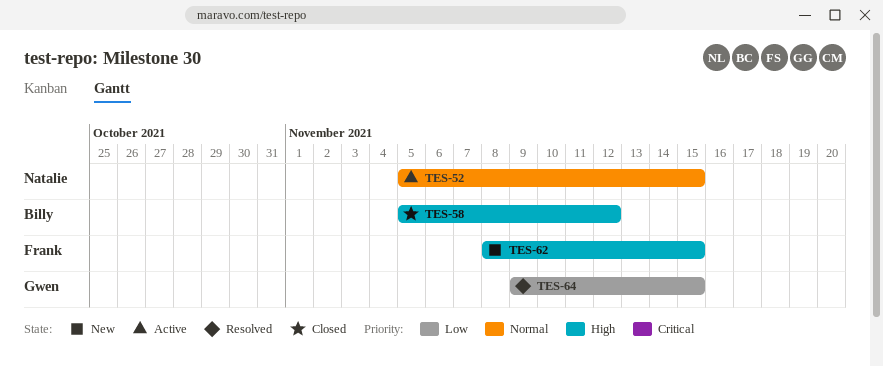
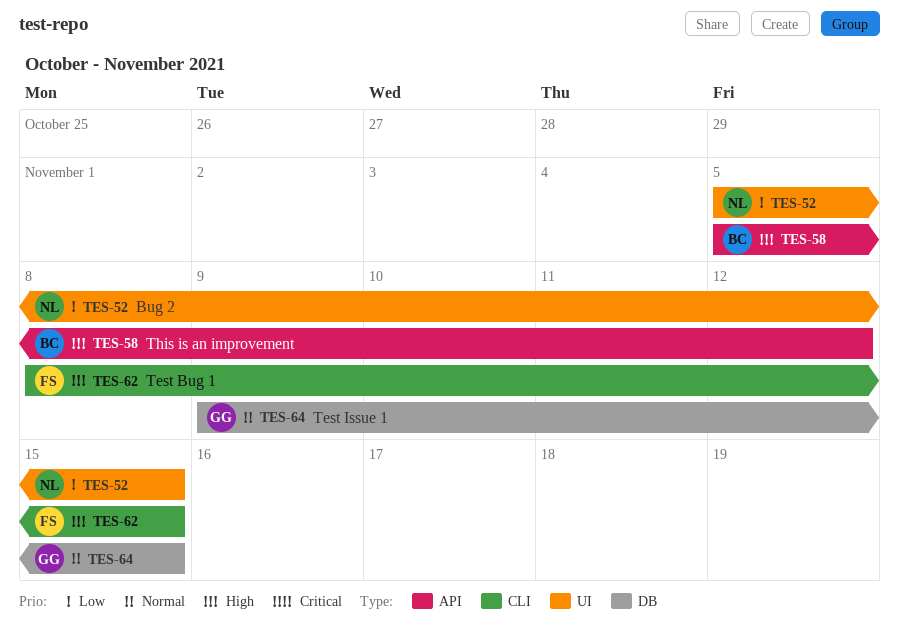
TES-52, priority: Normal -> Low
TES-64, priority: Low -> Normal

